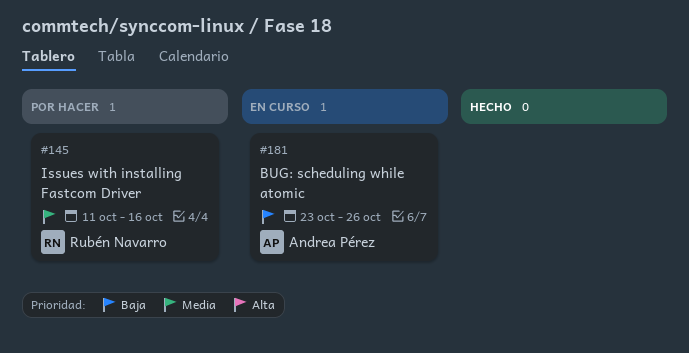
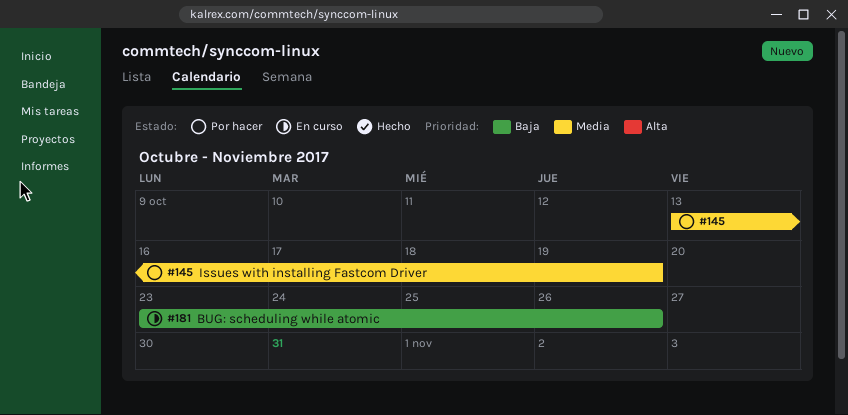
#145, start: Oct 11 -> Oct 13
#145, due: Oct 16 -> Oct 19

